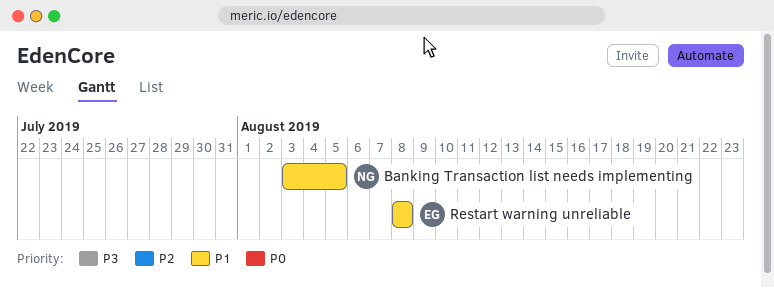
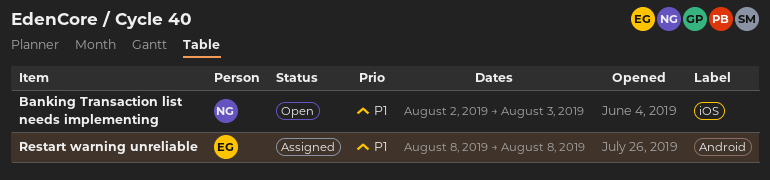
Banking Transaction list needs implementing, start: Aug 3 -> Aug 2
Banking Transaction list needs implementing, due: Aug 5 -> Aug 3

